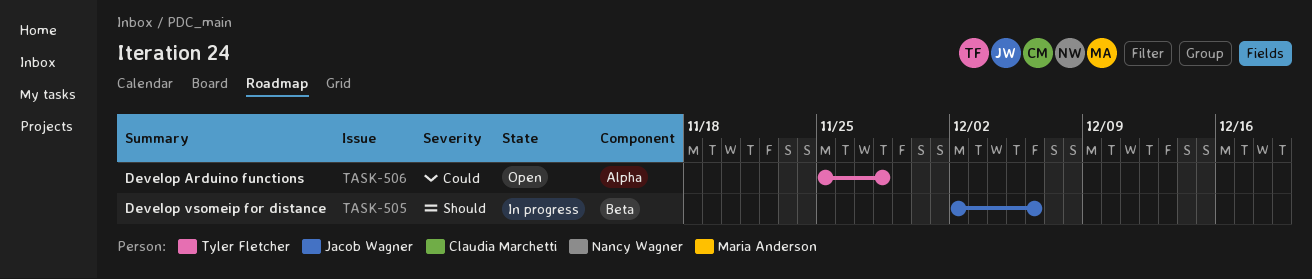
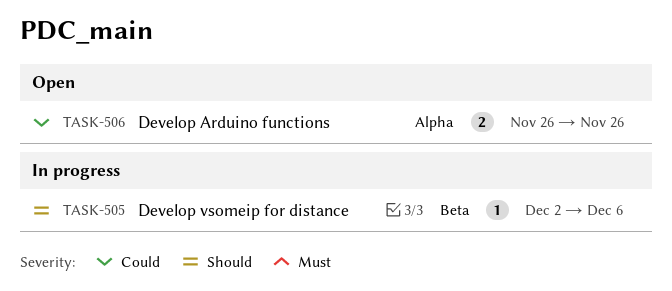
TASK-506, start: Nov 25 -> Nov 26
TASK-506, due: Nov 28 -> Nov 26

